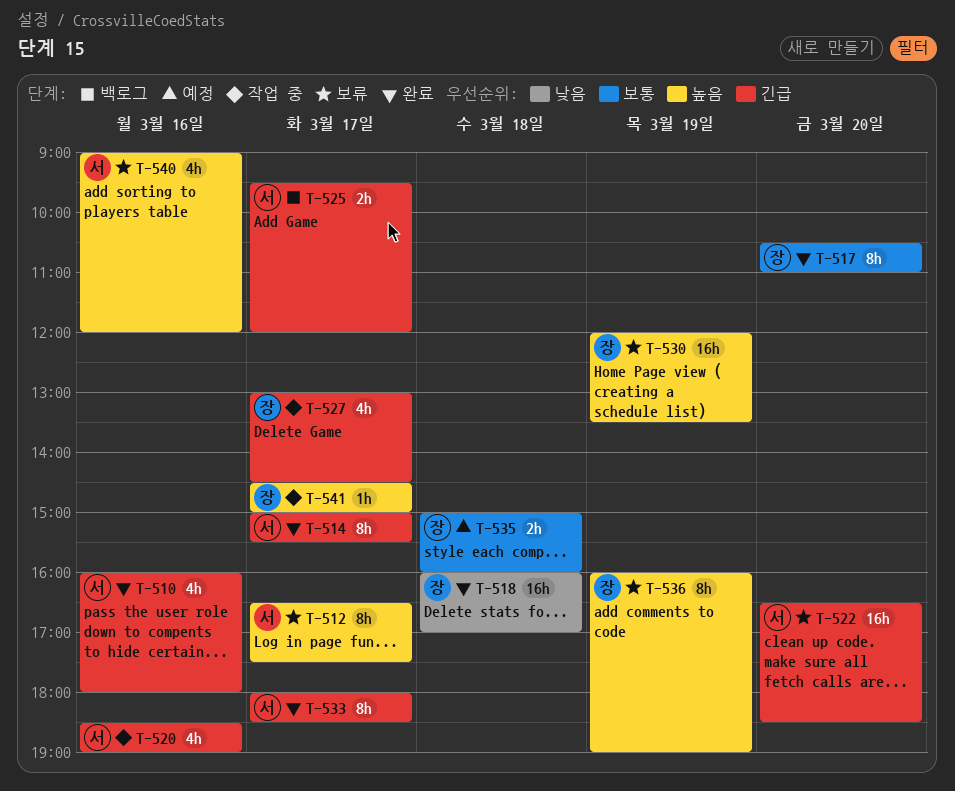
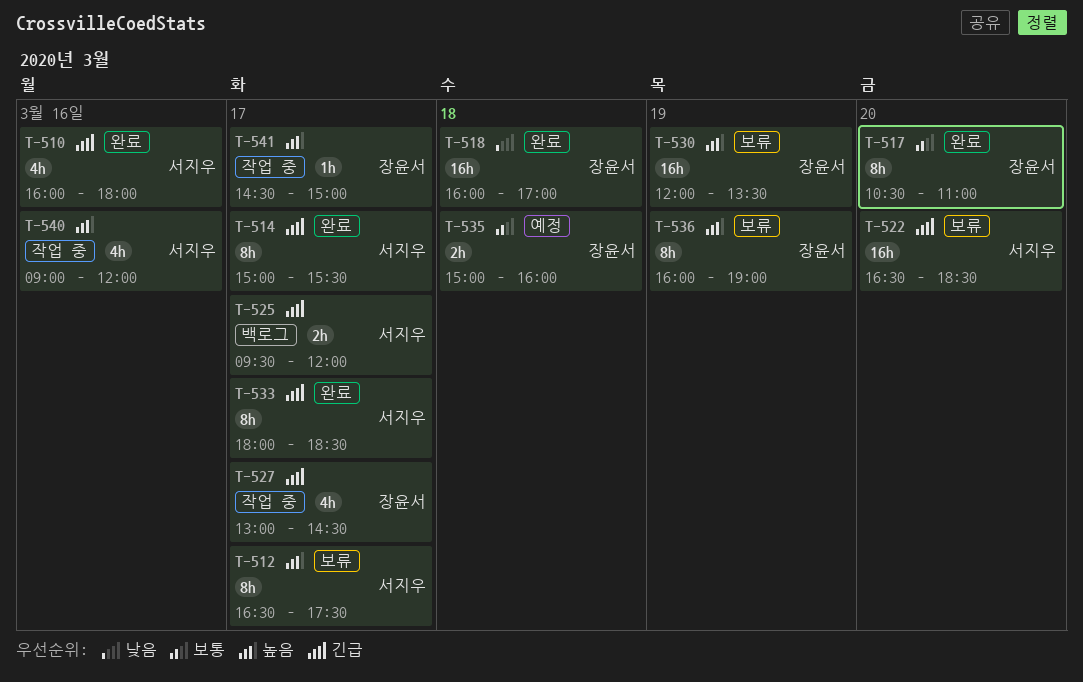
T-520: present -> none
T-540, status: 보류 -> 작업 중

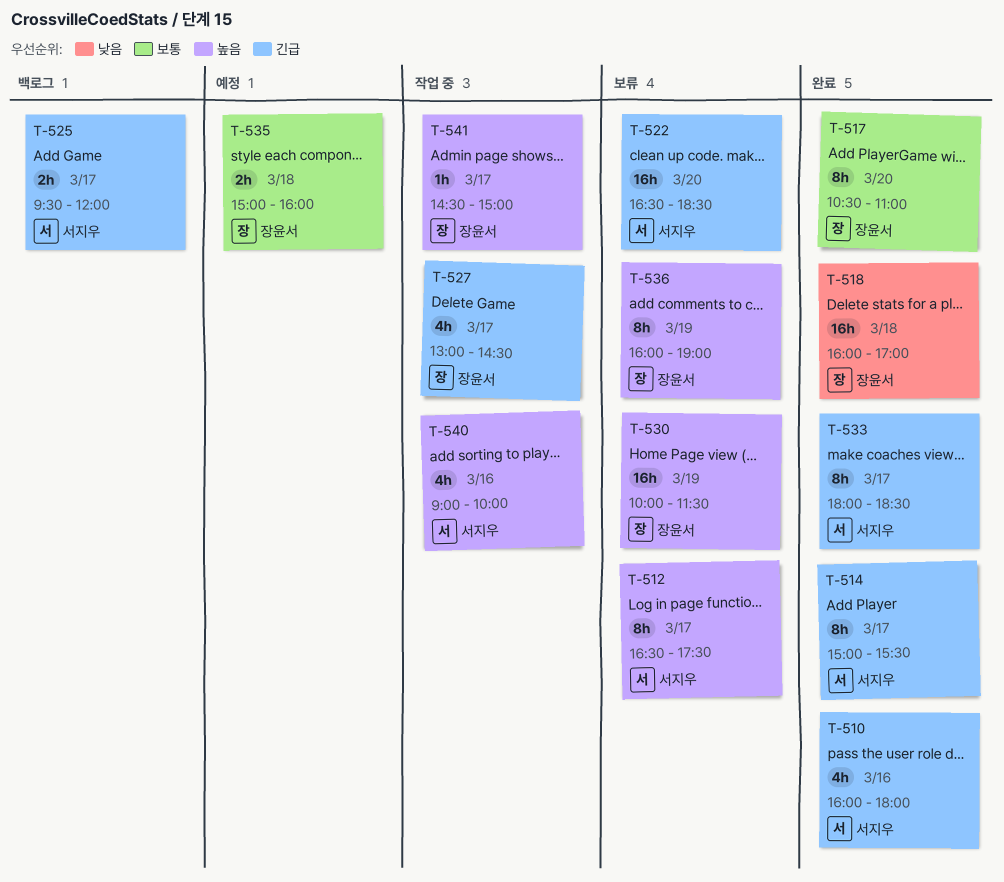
T-530, begins: 12:00 -> 10:00
T-530, ends: 13:30 -> 11:30
T-540, ends: 12:00 -> 10:00

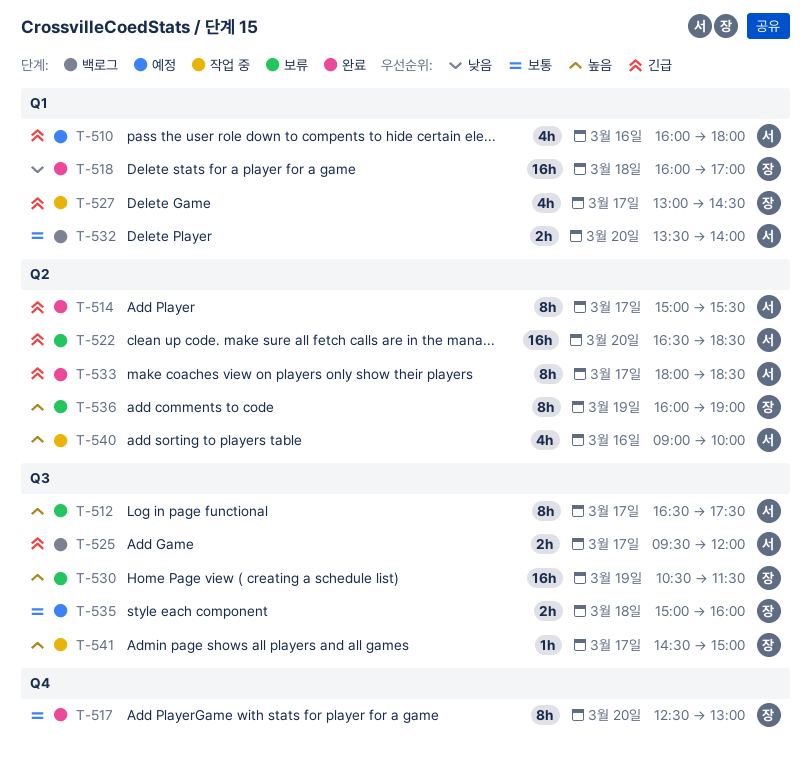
T-510, status: 완료 -> 예정
T-517, begins: 10:30 -> 12:30
T-517, ends: 11:00 -> 13:00
T-530, begins: 10:00 -> 10:30
T-532: none -> present

